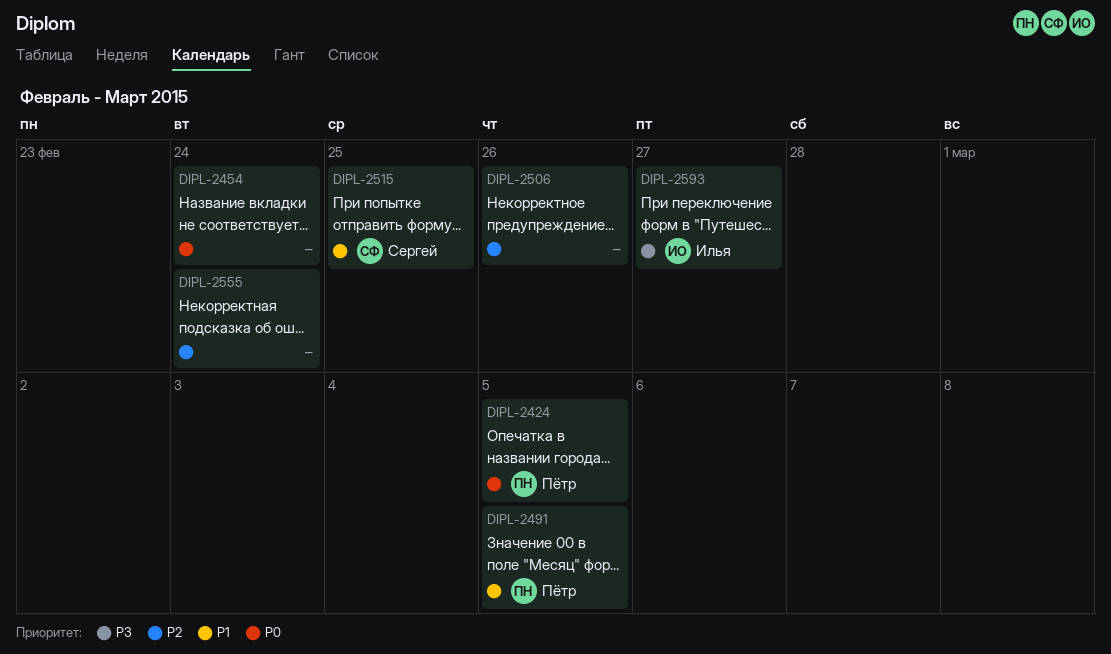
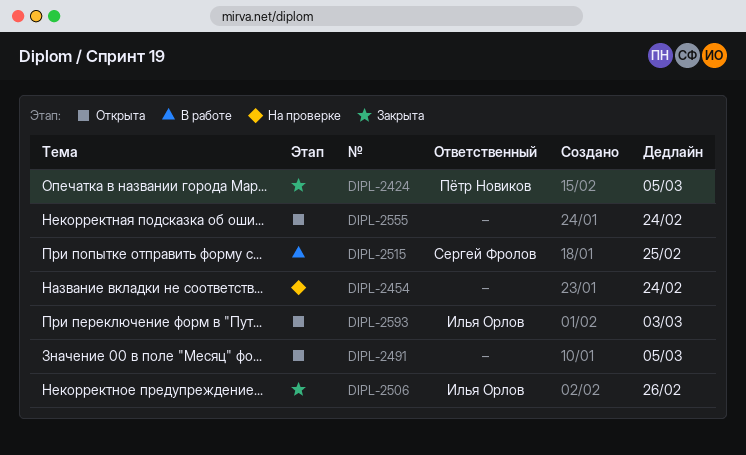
DIPL-2491, owner: Пётр Новиков -> none
DIPL-2506, owner: none -> Илья Орлов
DIPL-2593, due: Feb 27 -> Mar 3

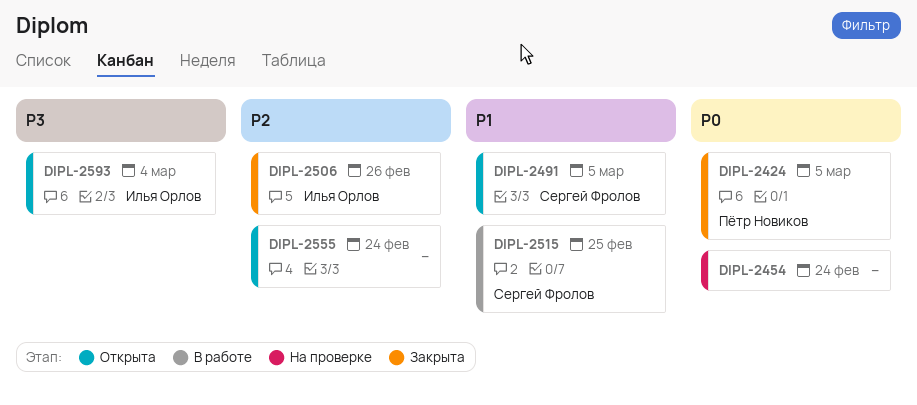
DIPL-2491, owner: none -> Сергей Фролов
DIPL-2593, due: Mar 3 -> Mar 4

